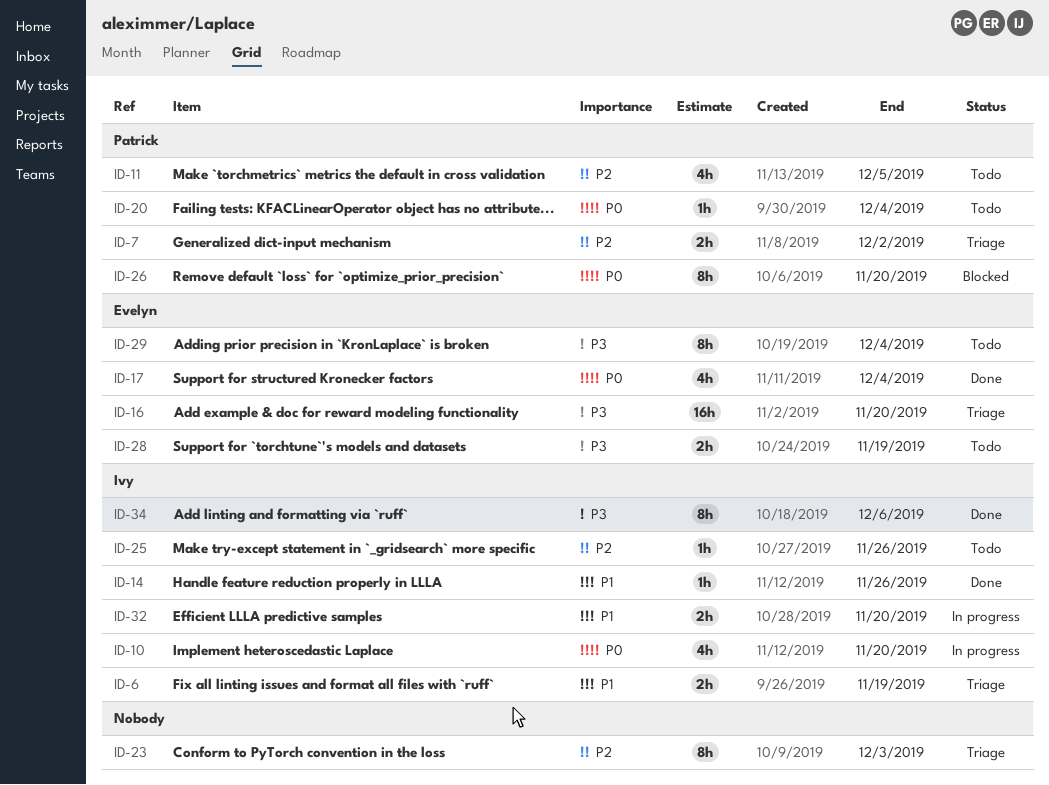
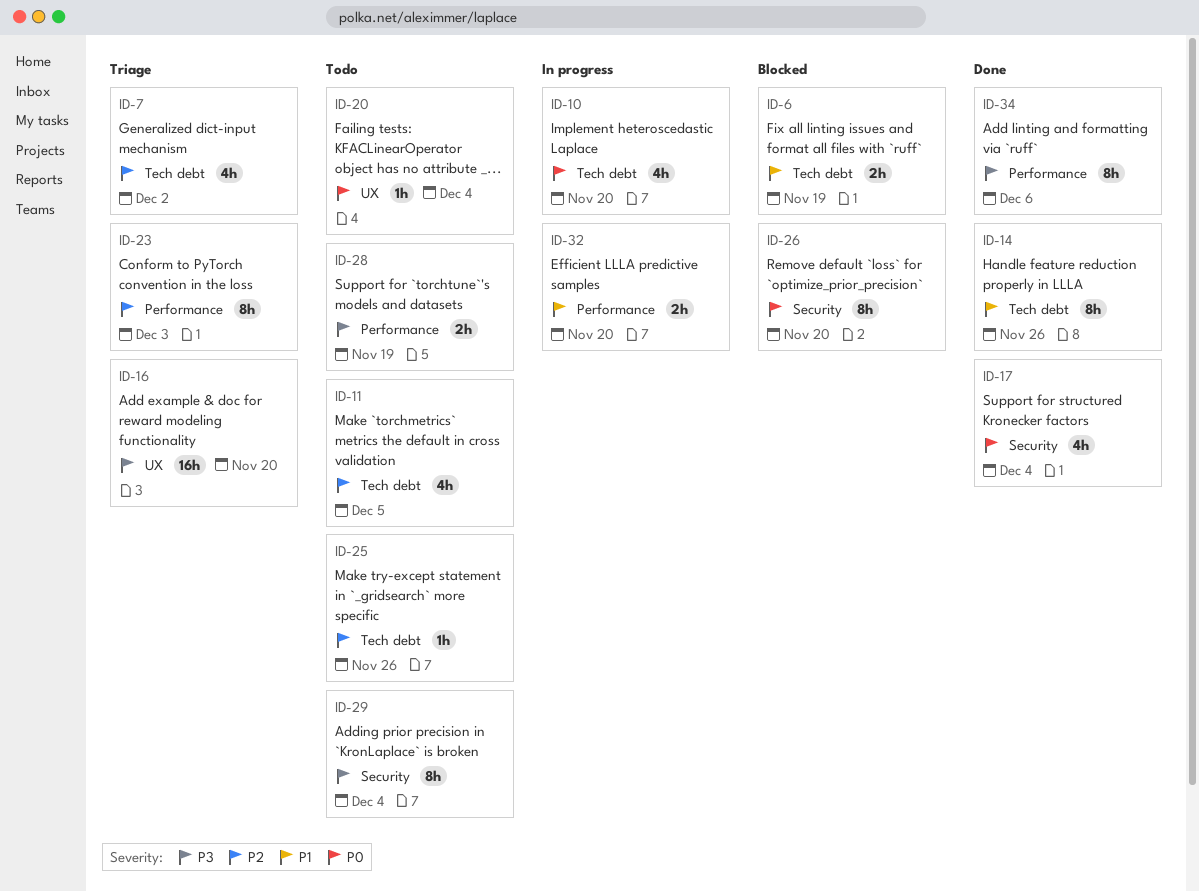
ID-6, status: Triage -> Blocked
ID-7, estimate: 2h -> 4h
ID-14, estimate: 1h -> 8h

